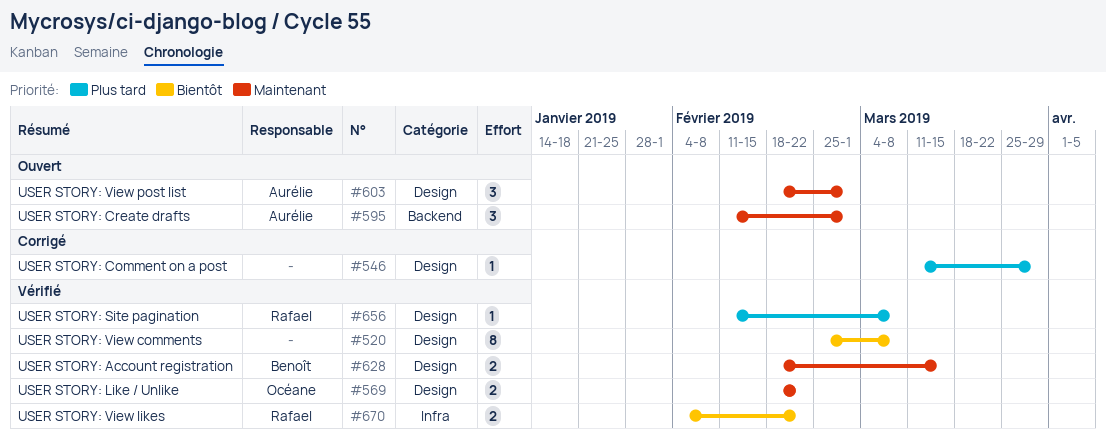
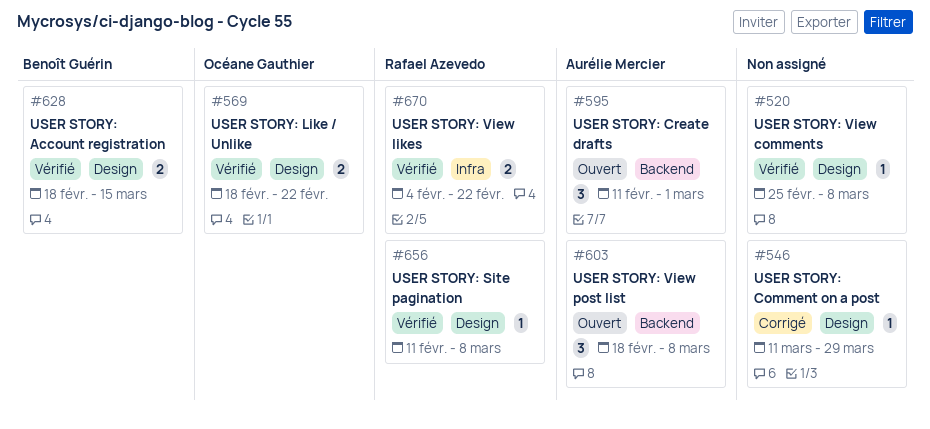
#520, estimate: 8 -> 1
#603, label: Design -> Backend
#603, due: Mar 1 -> Mar 8

